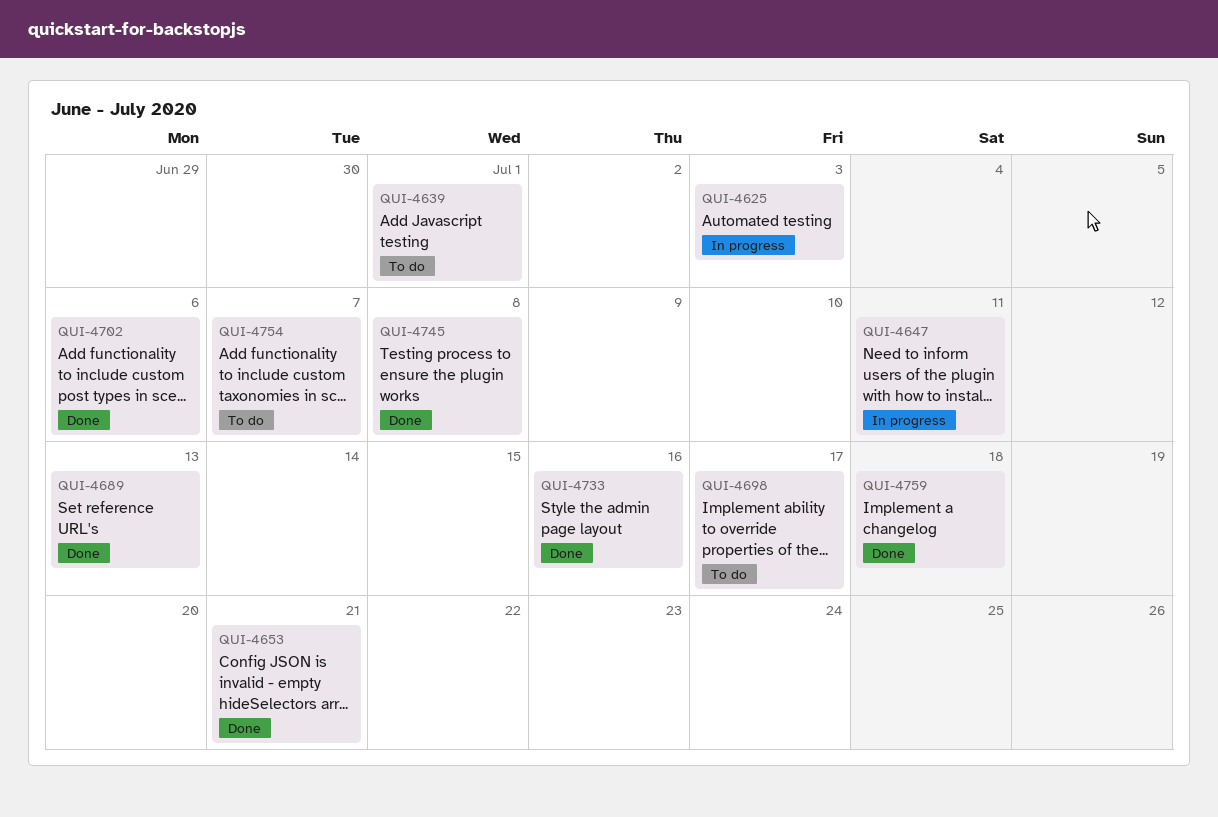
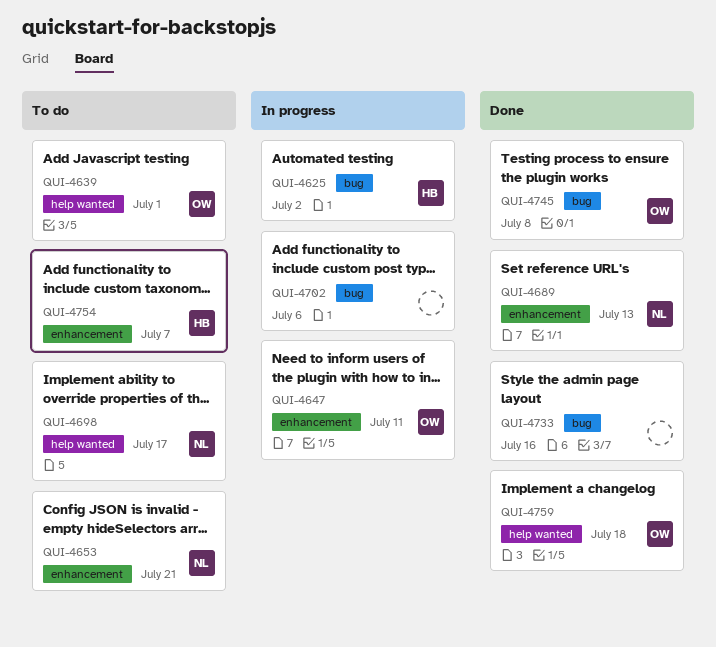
QUI-4625, due: Jul 3 -> Jul 2
QUI-4653, status: Done -> To do
QUI-4702, status: Done -> In progress

